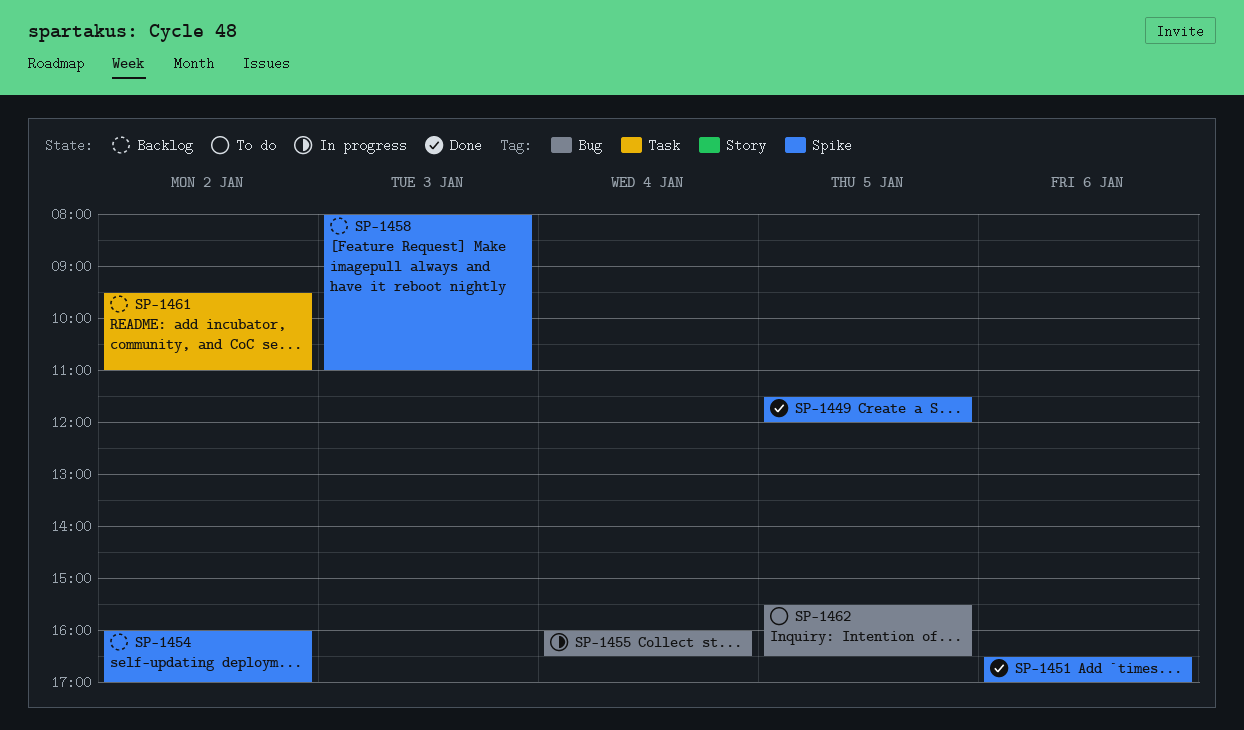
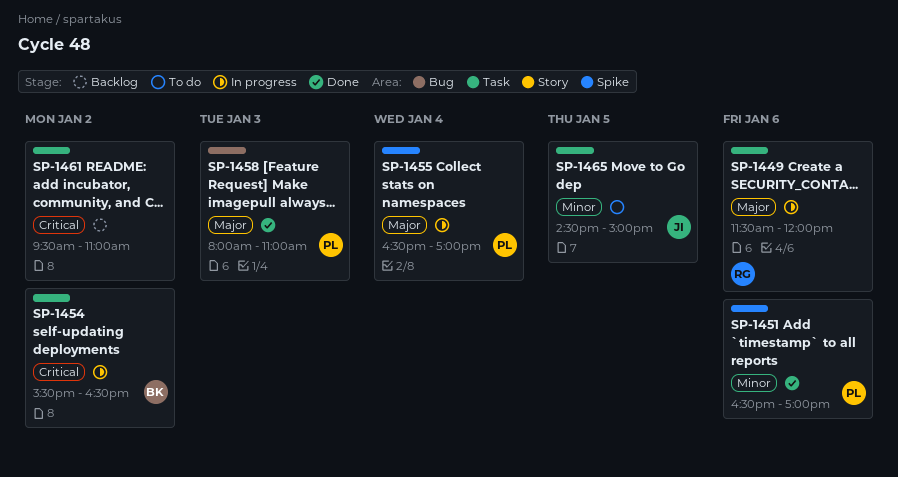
SP-1449, status: Done -> In progress
SP-1449, label: Spike -> Task
SP-1449, day: Jan 5 -> Jan 6
SP-1454, status: Backlog -> In progress
SP-1454, label: Spike -> Task
SP-1454, begins: 16:00 -> 15:30
SP-1454, ends: 17:00 -> 16:30
SP-1455, label: Bug -> Spike
SP-1455, begins: 16:00 -> 16:30
SP-1455, ends: 16:30 -> 17:00
SP-1458, status: Backlog -> Done
SP-1458, label: Spike -> Bug
SP-1462: present -> none
SP-1465: none -> present

